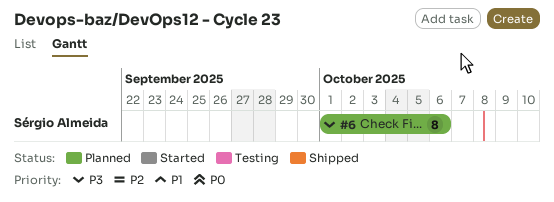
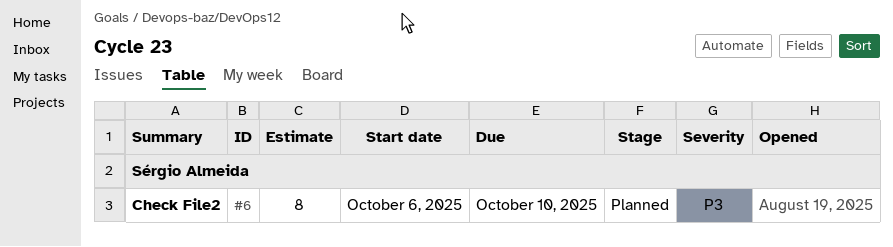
#6, start: Oct 1 -> Oct 6
#6, due: Oct 6 -> Oct 10

